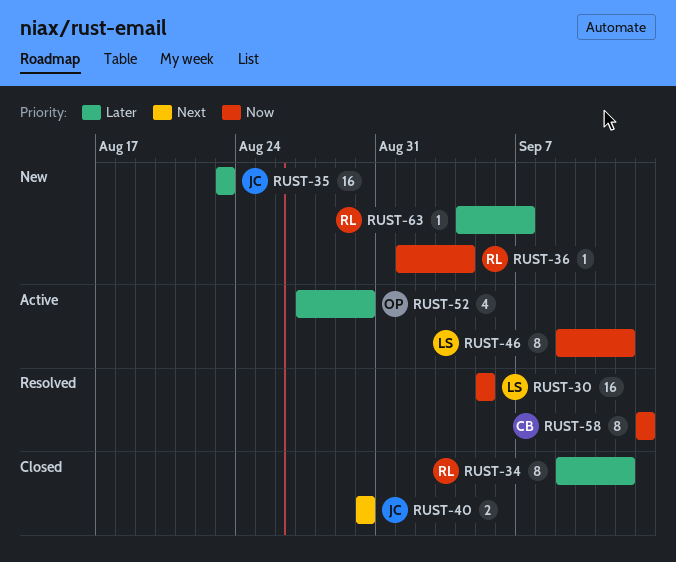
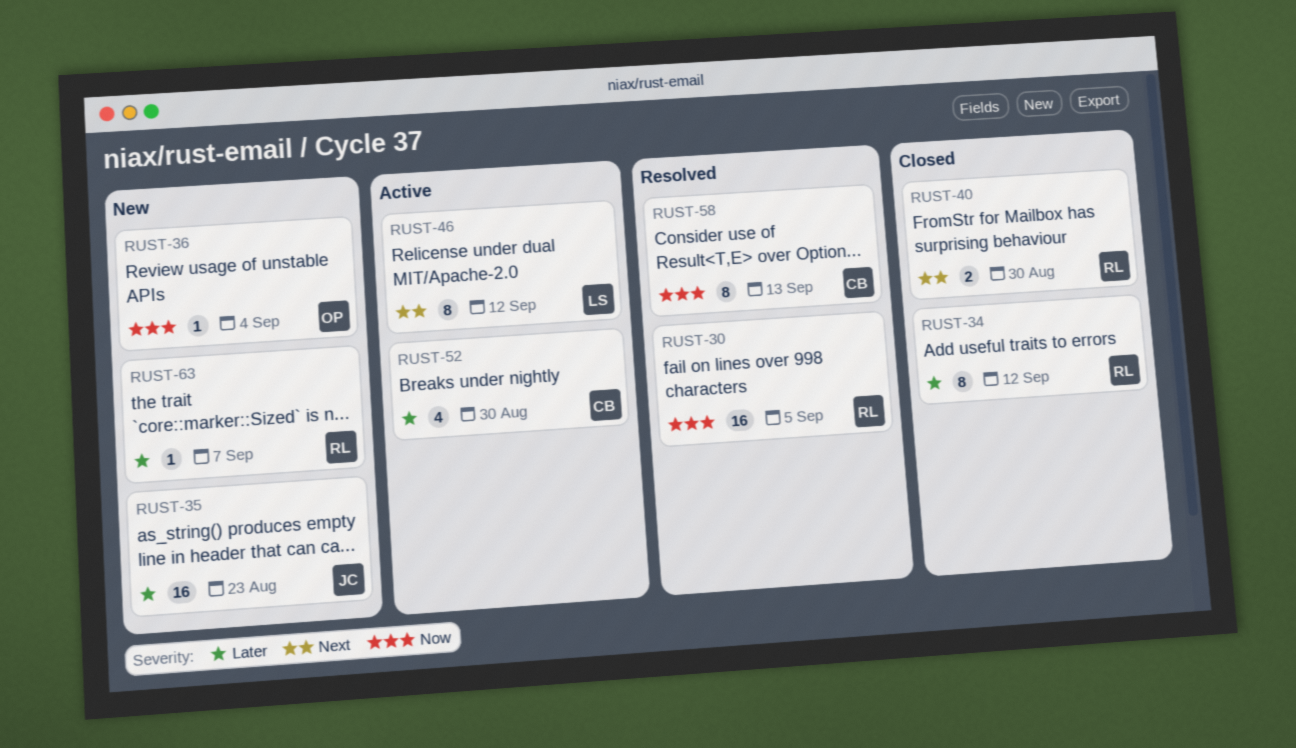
RUST-30, owner: LS -> RL
RUST-36, owner: RL -> OP
RUST-40, owner: JC -> RL
RUST-46, priority: Now -> Next
RUST-52, owner: OP -> CB

